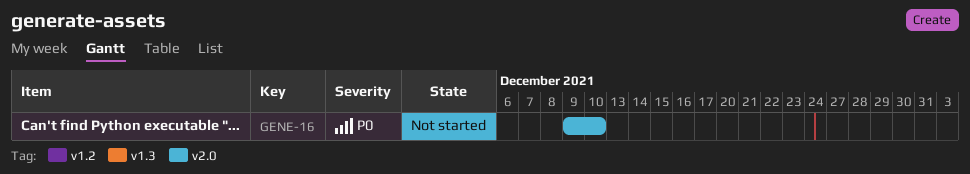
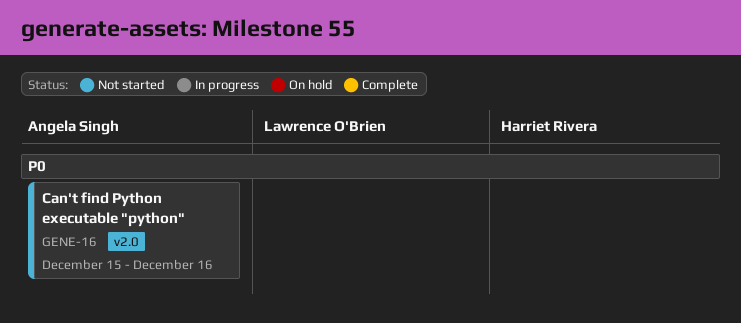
GENE-16, start: Dec 9 -> Dec 15
GENE-16, due: Dec 10 -> Dec 16

